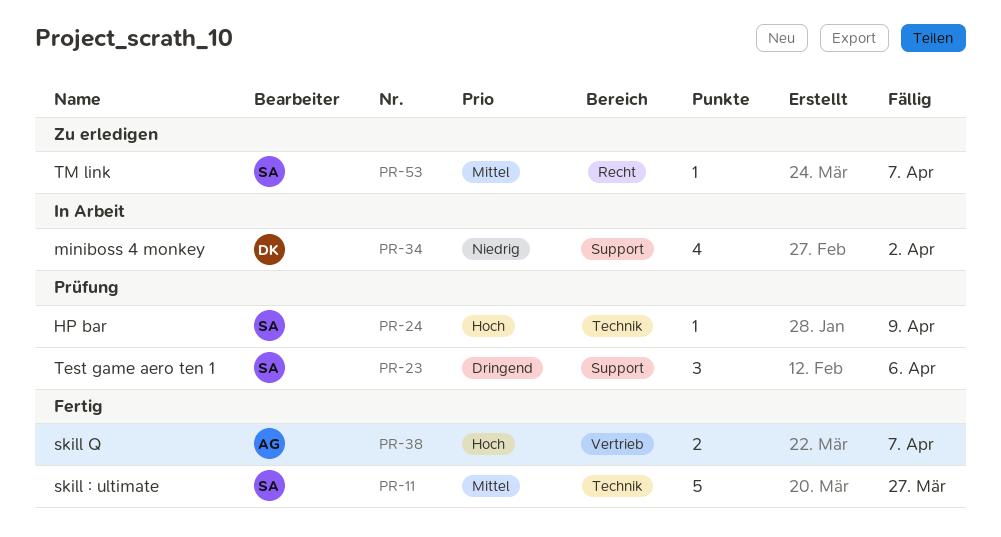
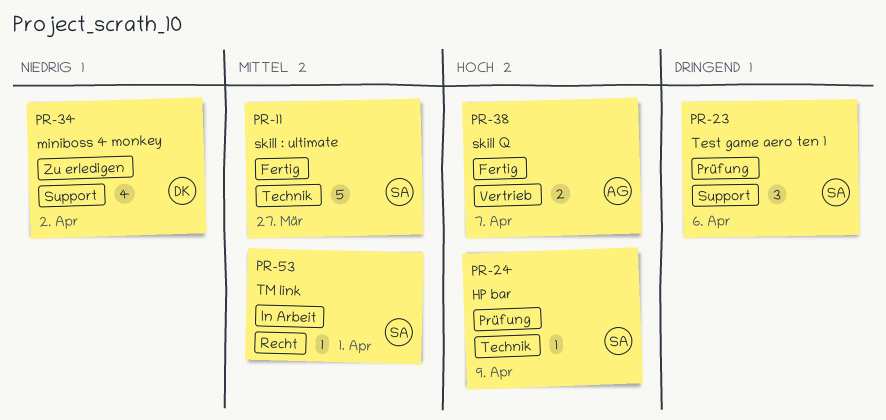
PR-34, status: In Arbeit -> Zu erledigen
PR-53, status: Zu erledigen -> In Arbeit
PR-53, due: Apr 7 -> Apr 1

